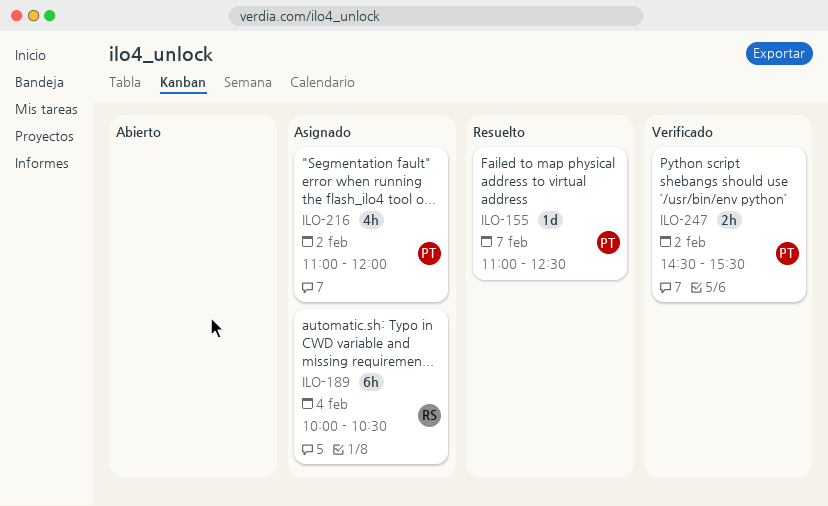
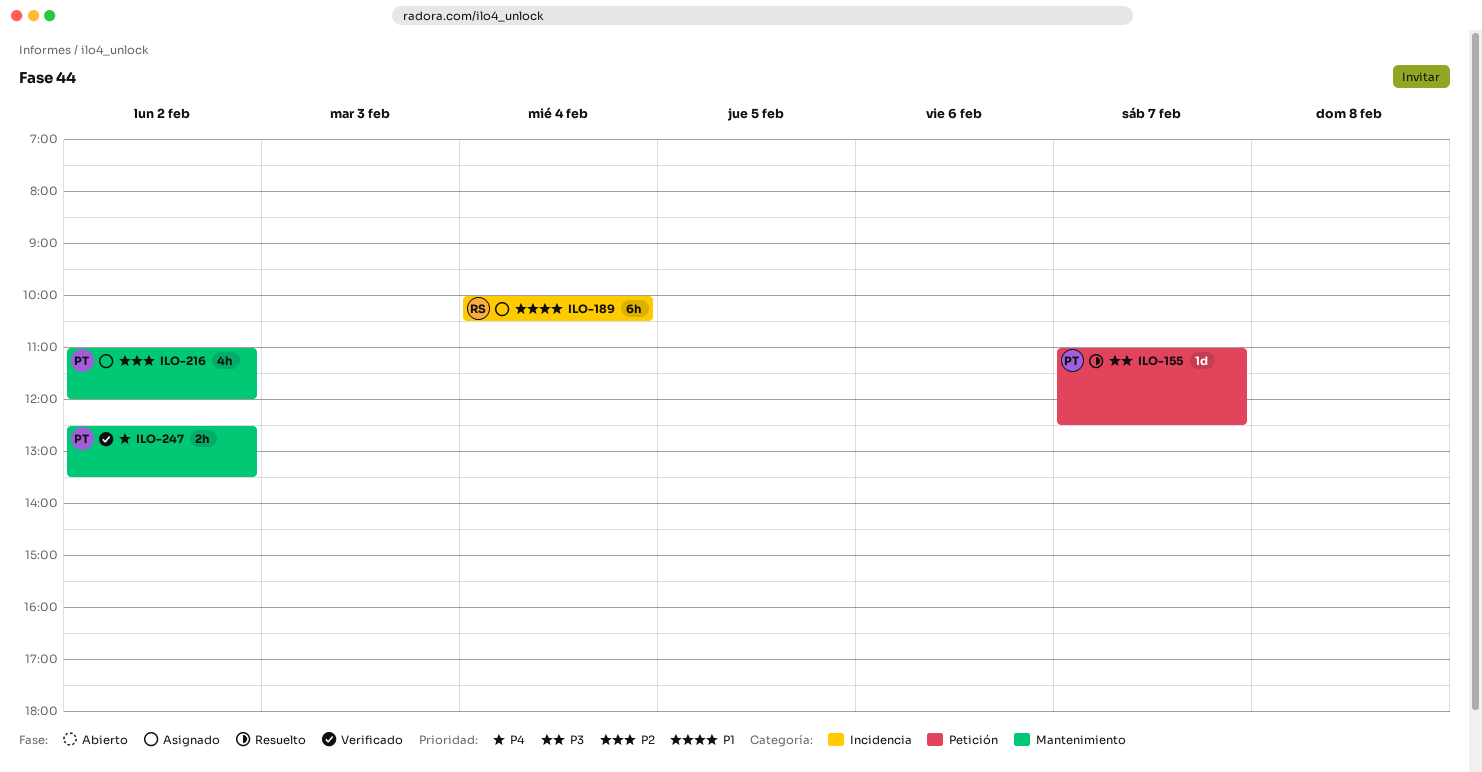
ILO-247, begins: 14:30 -> 12:30
ILO-247, ends: 15:30 -> 13:30

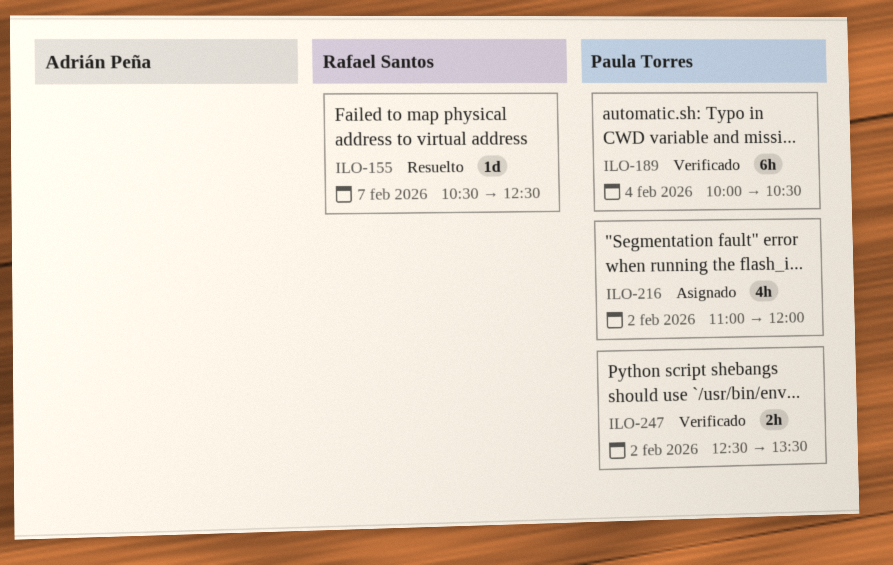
ILO-155, owner: Paula Torres -> Rafael Santos
ILO-155, begins: 11:00 -> 10:30
ILO-189, status: Asignado -> Verificado
ILO-189, owner: Rafael Santos -> Paula Torres

